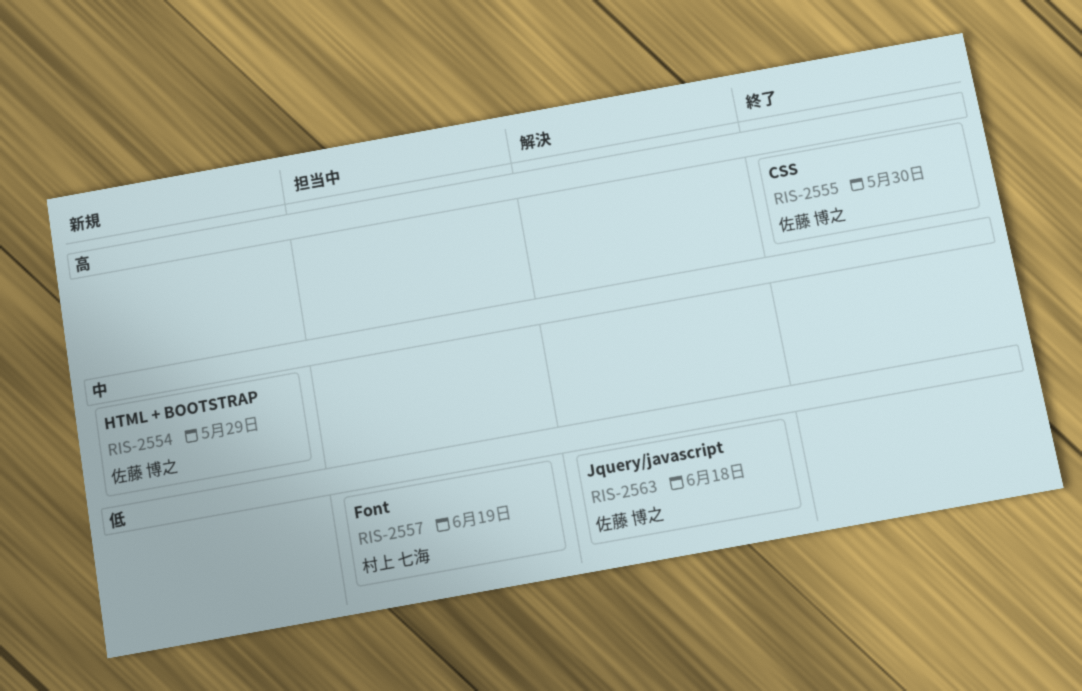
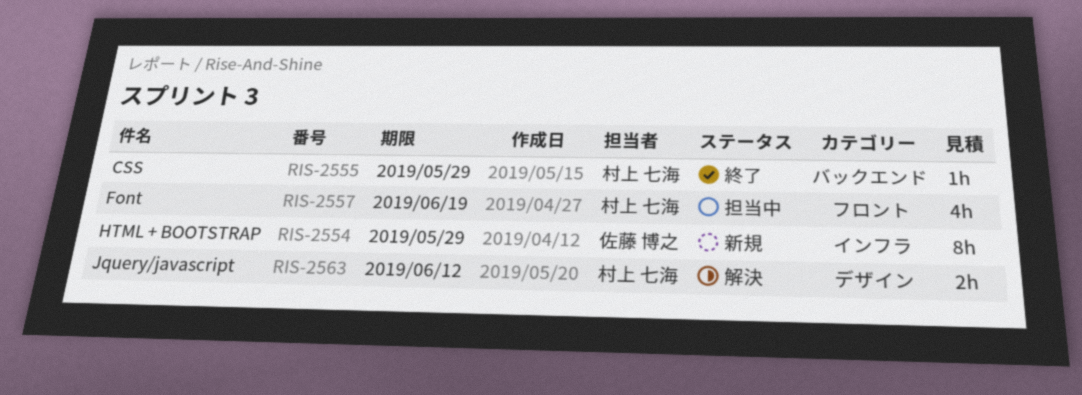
RIS-2555, owner: 佐藤 博之 -> 村上 七海
RIS-2555, due: May 30 -> May 29
RIS-2563, owner: 佐藤 博之 -> 村上 七海
RIS-2563, due: Jun 18 -> Jun 12

